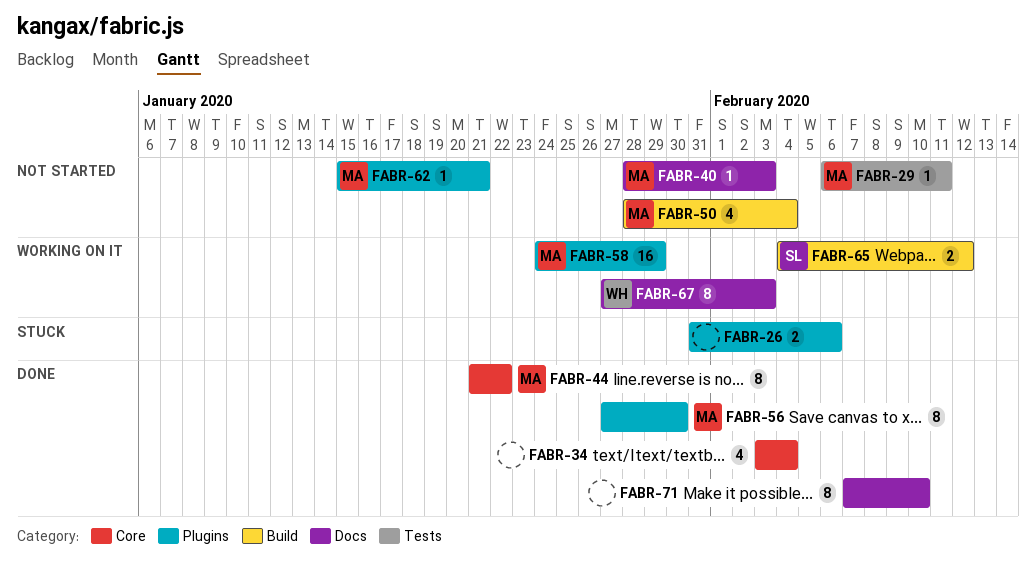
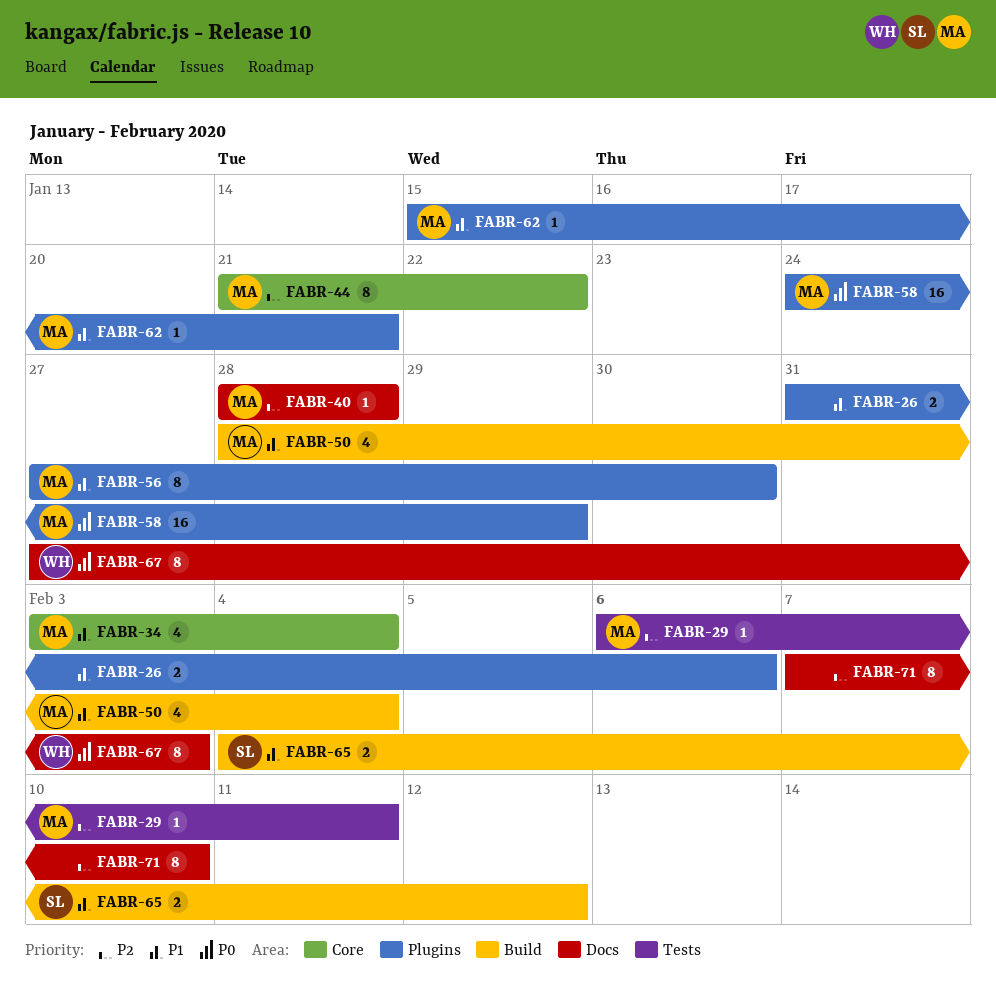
FABR-34, owner: none -> MA
FABR-40, due: Feb 3 -> Jan 28

